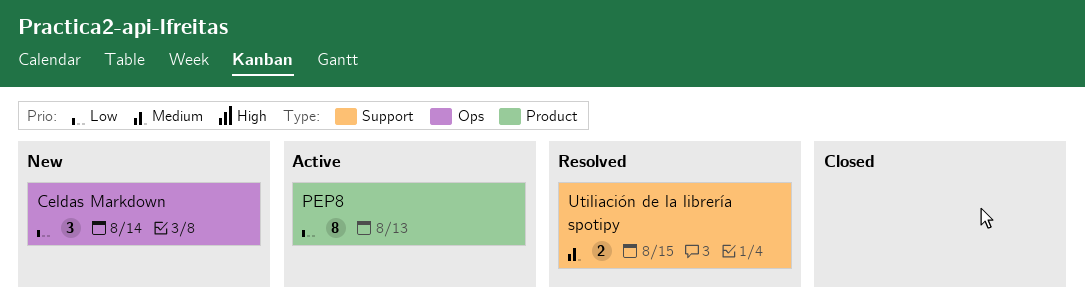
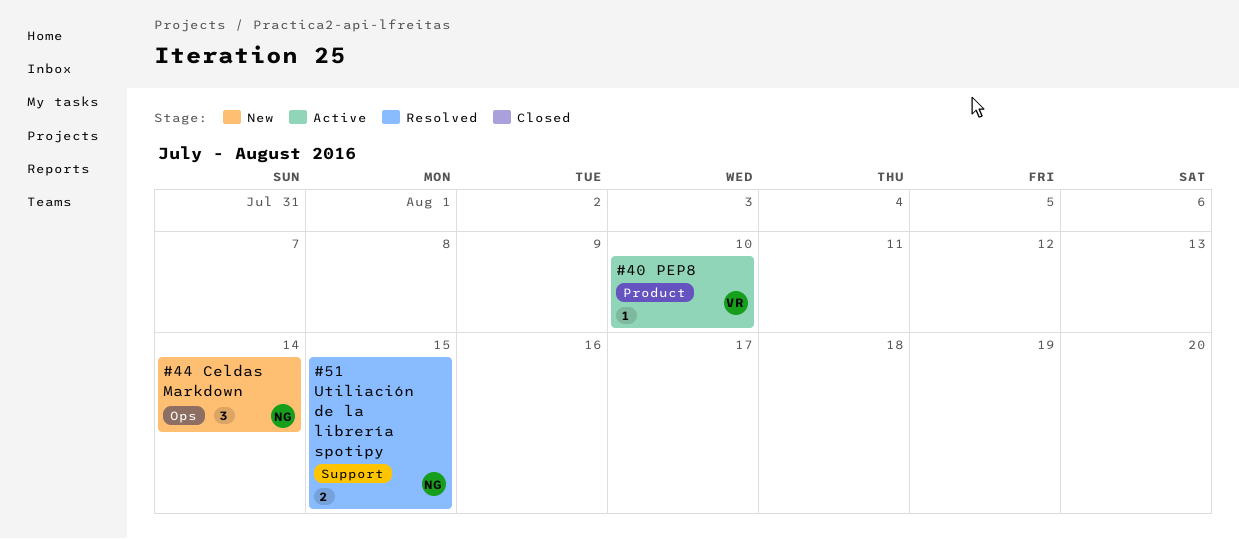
PEP8, estimate: 8 -> 1
PEP8, due: Aug 13 -> Aug 10

